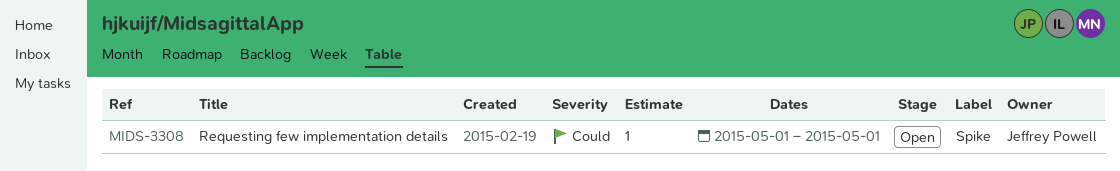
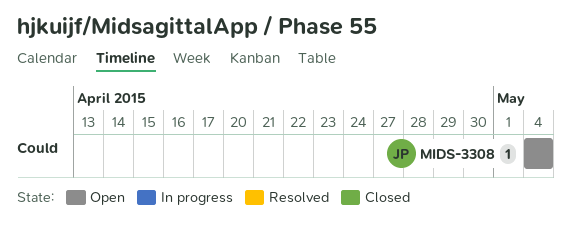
MIDS-3308, start: May 1 -> May 4
MIDS-3308, due: May 1 -> May 4

